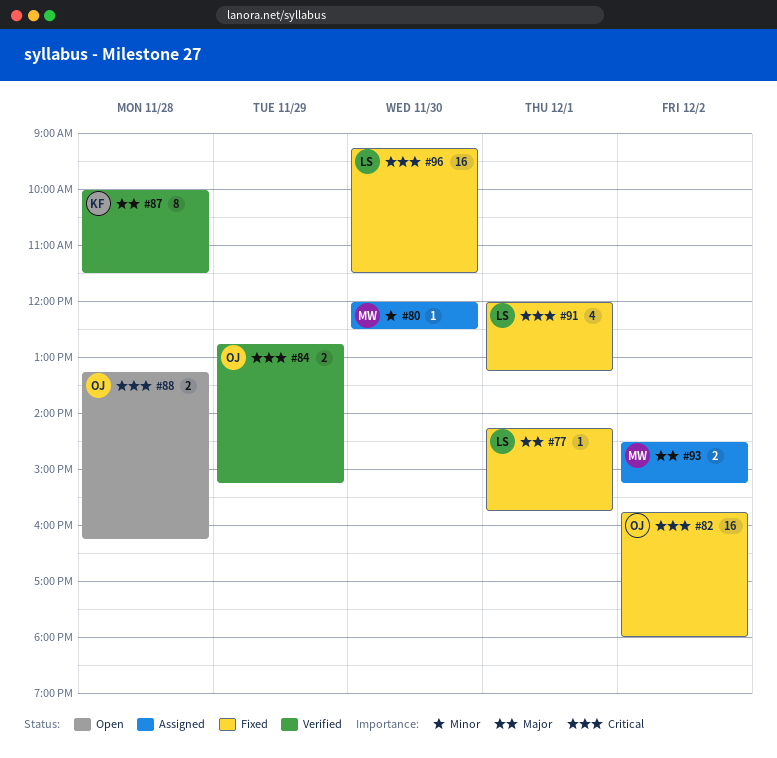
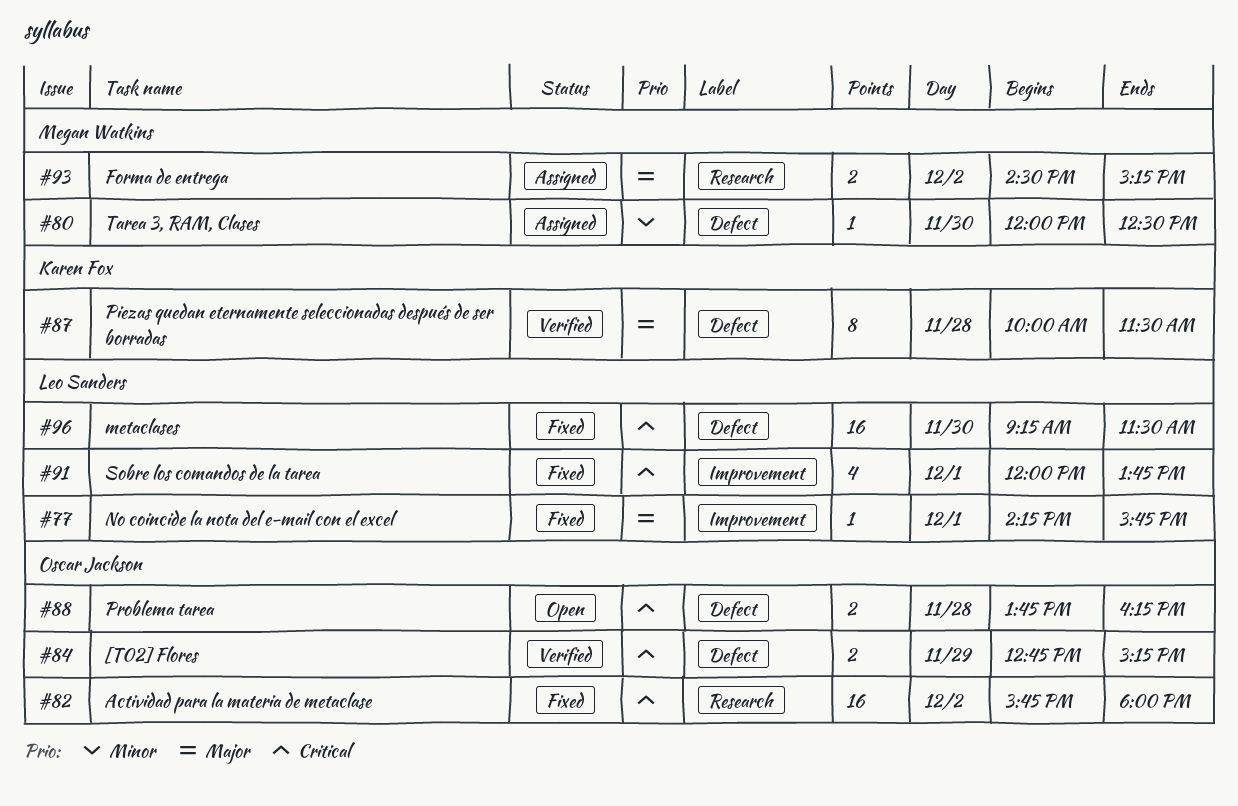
#88, begins: 13:15 -> 13:45
#91, ends: 13:15 -> 13:45

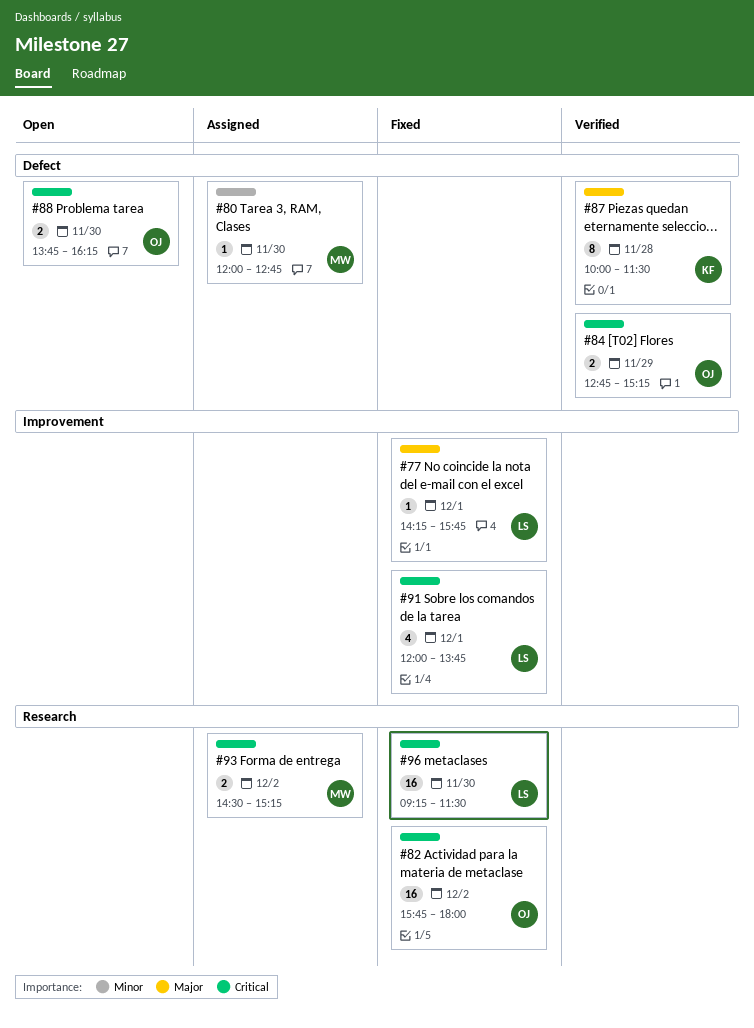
#80, ends: 12:30 -> 12:45
#88, day: Nov 28 -> Nov 30
#93, priority: Major -> Critical
#96, label: Defect -> Research

